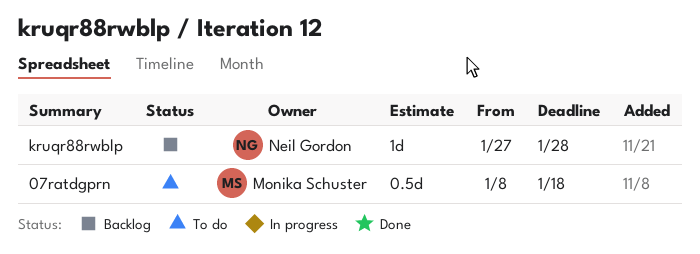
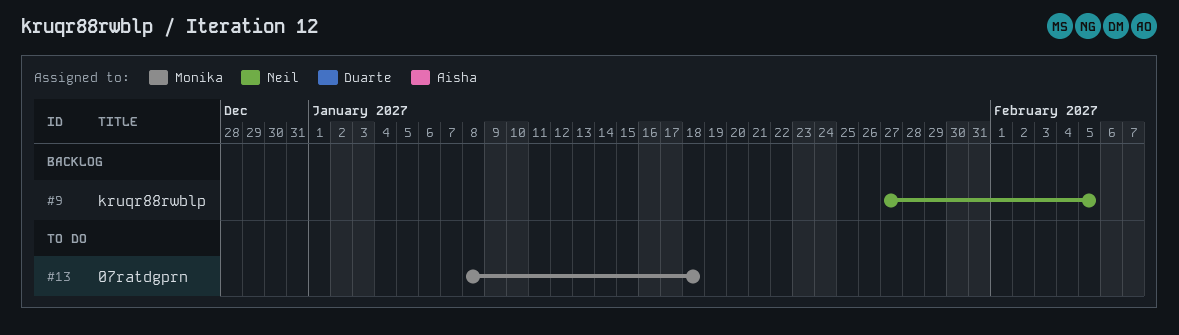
kruqr88rwblp, due: Jan 28 -> Feb 5

